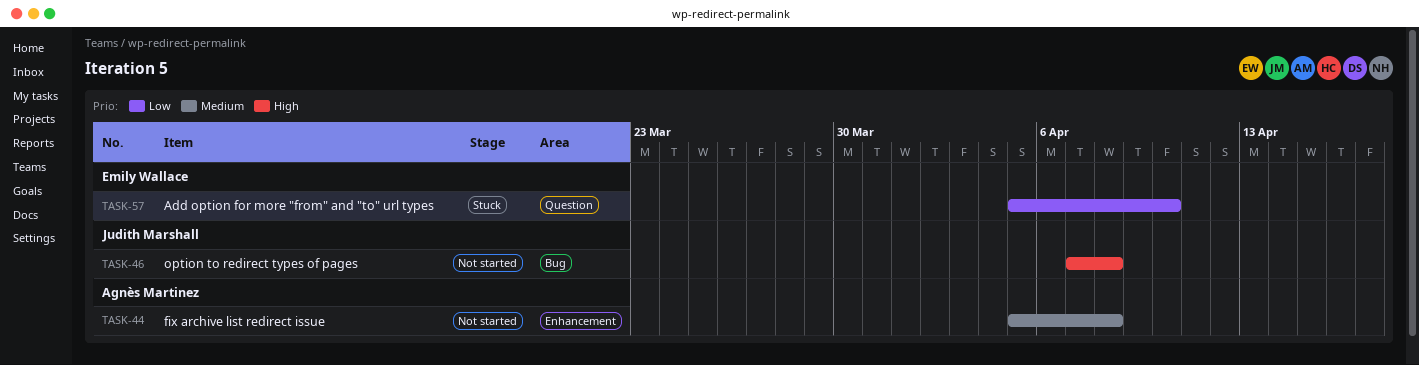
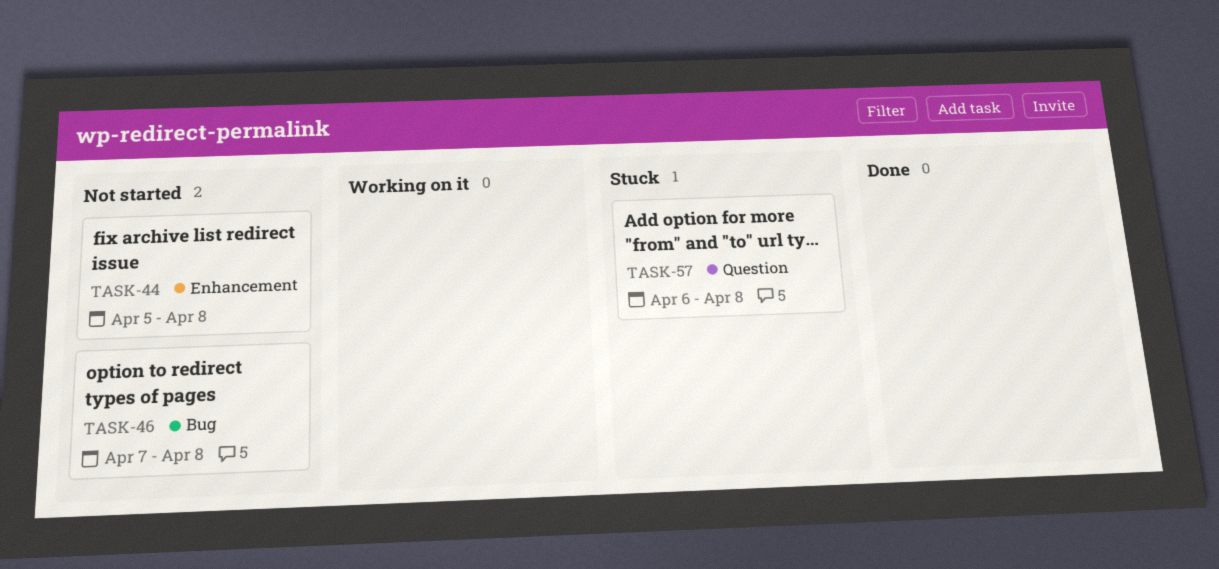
TASK-57, start: Apr 5 -> Apr 6
TASK-57, due: Apr 10 -> Apr 8

